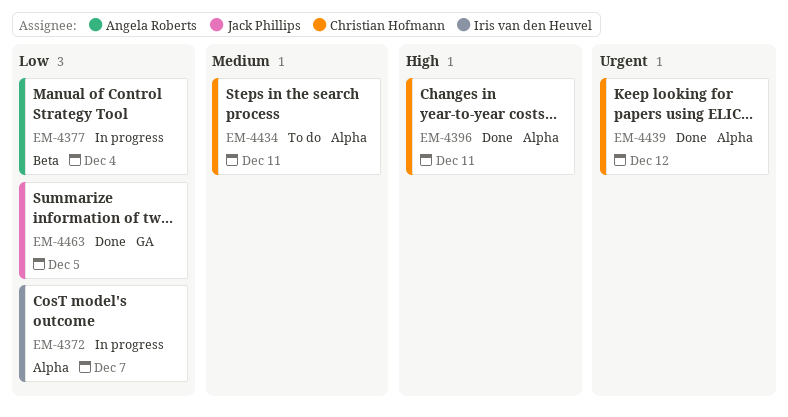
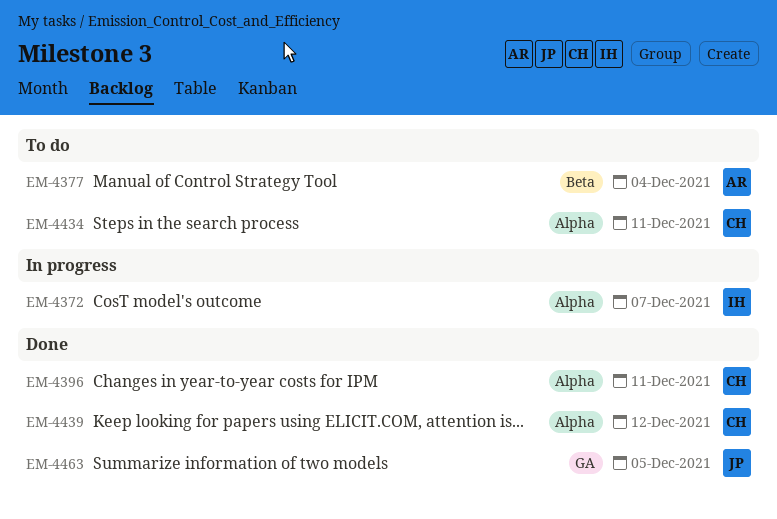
EM-4377, status: In progress -> To do

